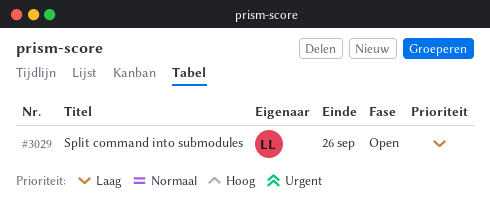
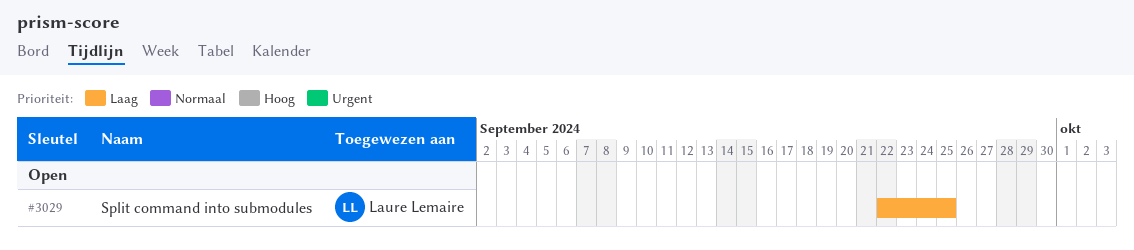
#3029, due: Sep 26 -> Sep 25

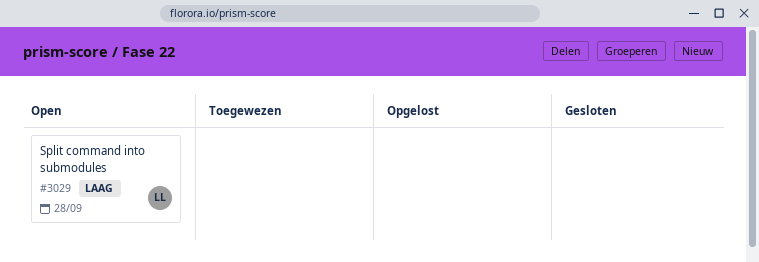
#3029, due: Sep 25 -> Sep 28

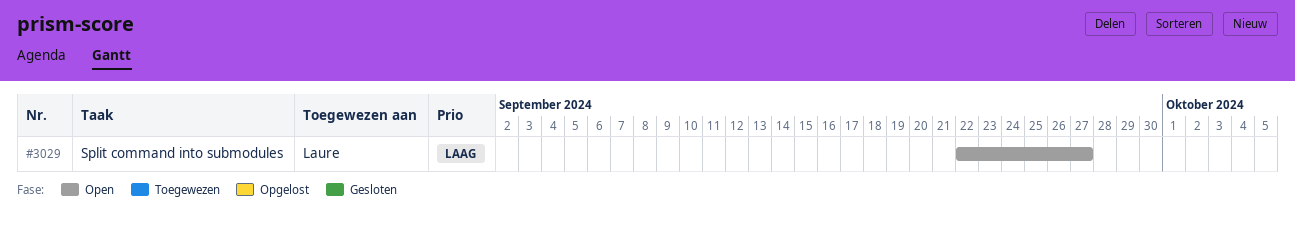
#3029, due: Sep 28 -> Sep 27

